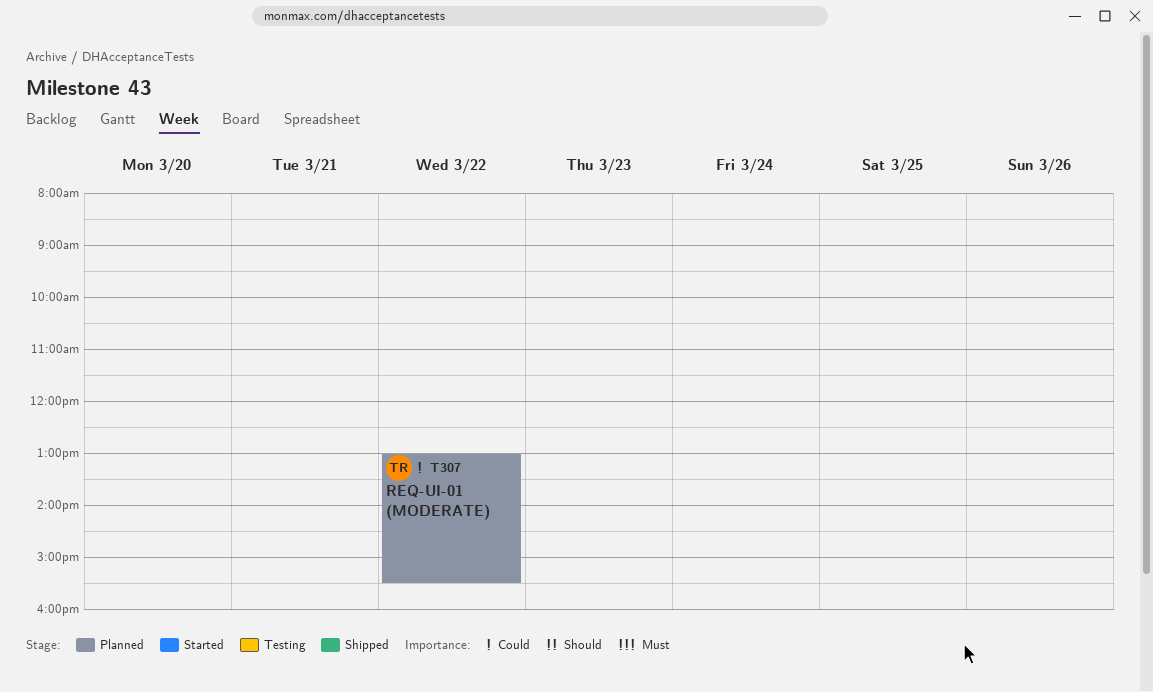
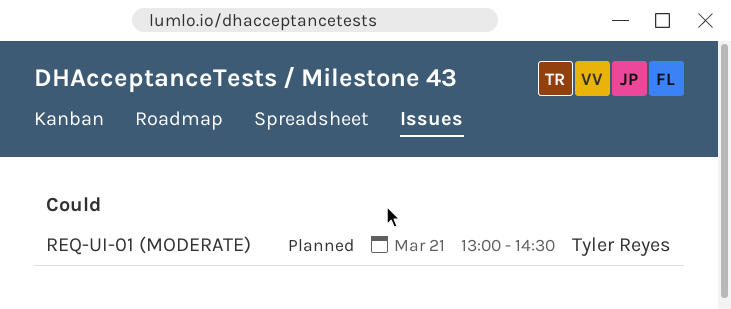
REQ-UI-01 (MODERATE), day: Mar 22 -> Mar 21
REQ-UI-01 (MODERATE), ends: 15:30 -> 14:30

